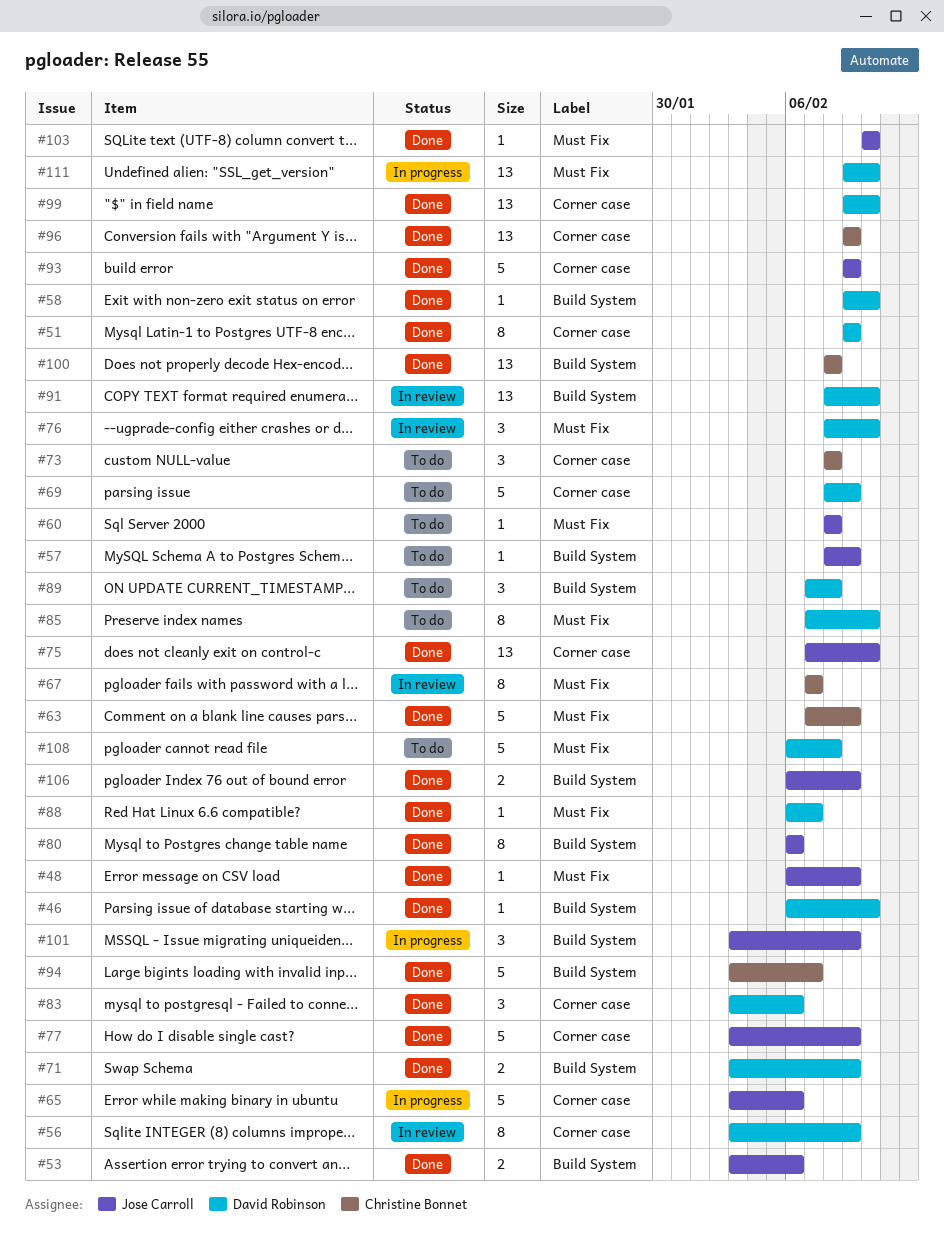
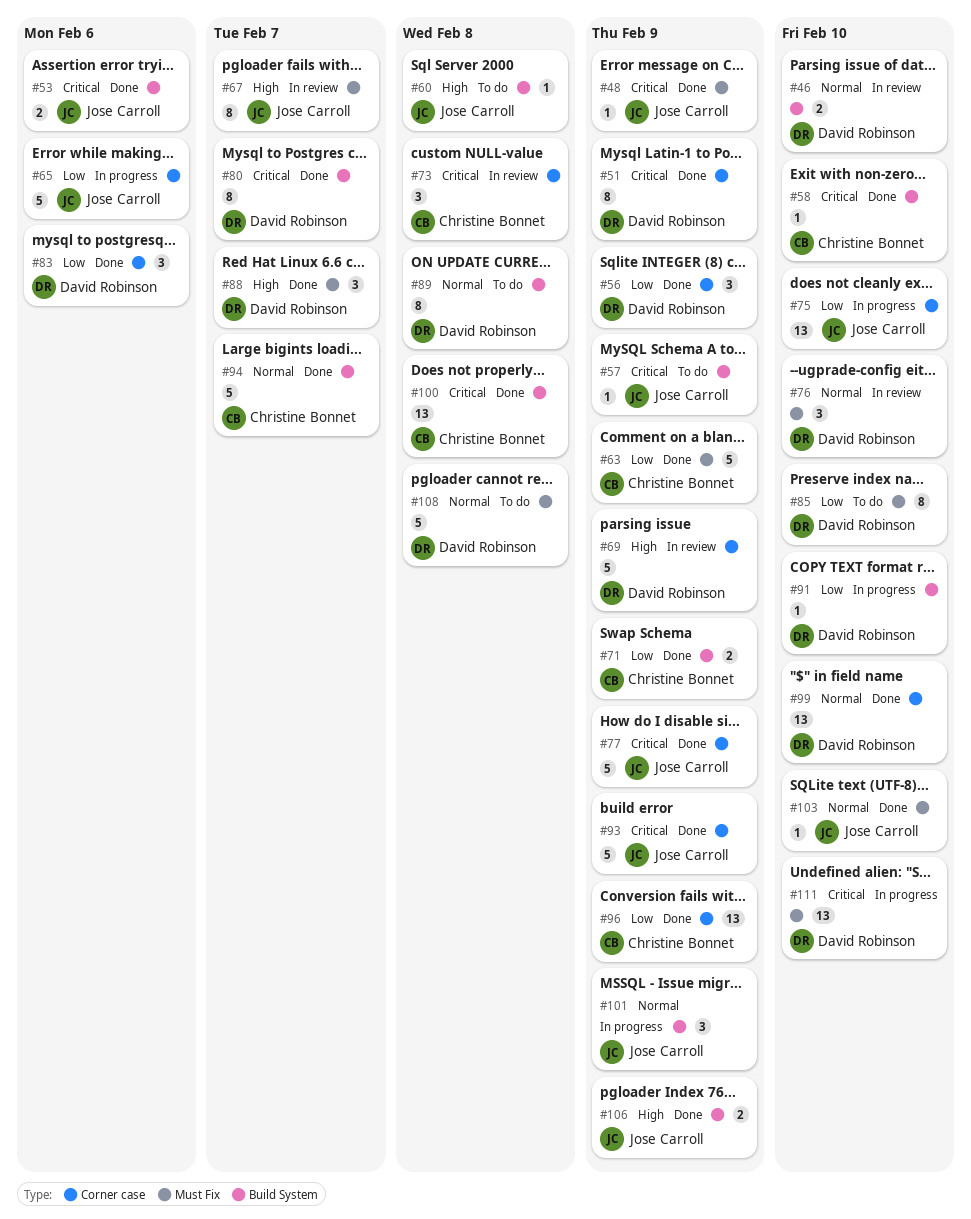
#46, status: Done -> In review
#46, estimate: 1 -> 2
#56, status: In review -> Done
#56, estimate: 8 -> 3
#58, owner: David Robinson -> Christine Bonnet
#60, label: Must Fix -> Build System
#67, owner: Christine Bonnet -> Jose Carroll
#69, status: To do -> In review
#71, owner: David Robinson -> Christine Bonnet
#73, status: To do -> In review
#75, status: Done -> In progress
#80, owner: Jose Carroll -> David Robinson
#80, due: Feb 6 -> Feb 7
#88, estimate: 1 -> 3
#89, estimate: 3 -> 8
#91, status: In review -> In progress
#91, estimate: 13 -> 1

